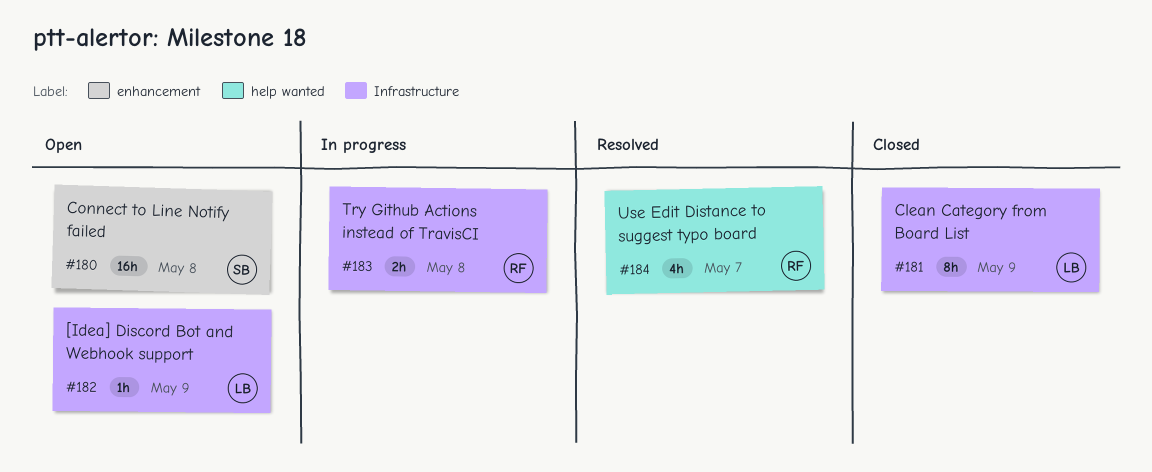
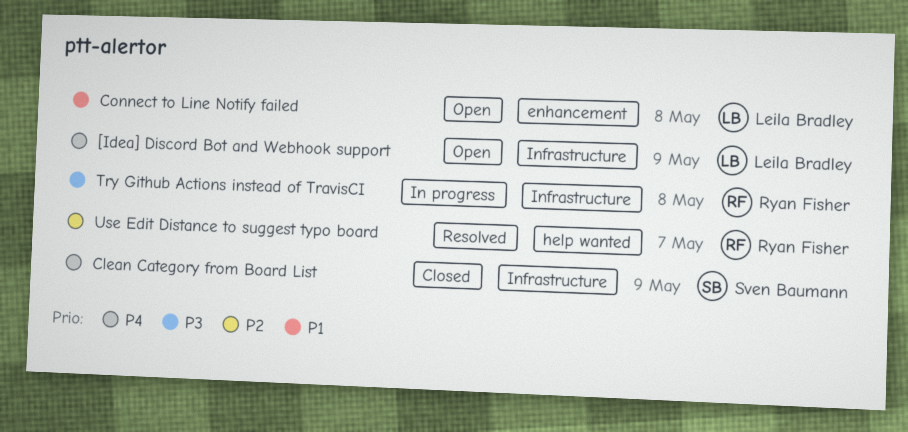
Clean Category from Board List, owner: Leila Bradley -> Sven Baumann
Connect to Line Notify failed, owner: Sven Baumann -> Leila Bradley

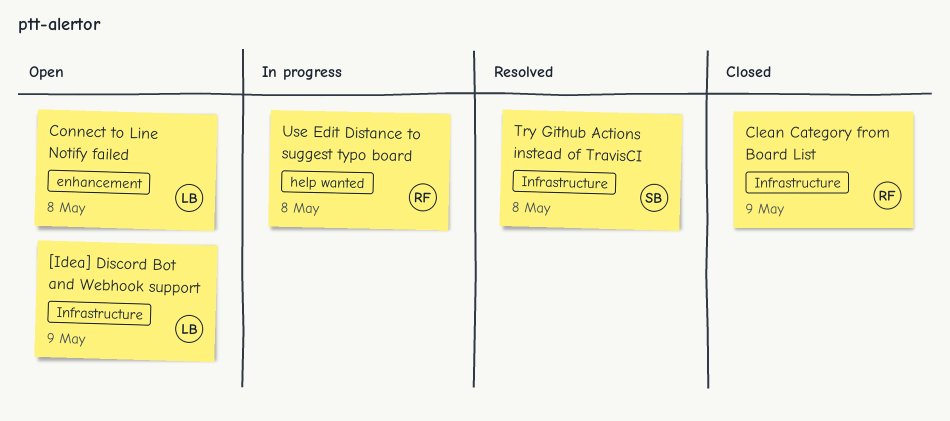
Clean Category from Board List, owner: Sven Baumann -> Ryan Fisher
Try Github Actions instead of TravisCI, status: In progress -> Resolved
Try Github Actions instead of TravisCI, owner: Ryan Fisher -> Sven Baumann
Use Edit Distance to suggest typo board, status: Resolved -> In progress
Use Edit Distance to suggest typo board, due: May 7 -> May 8

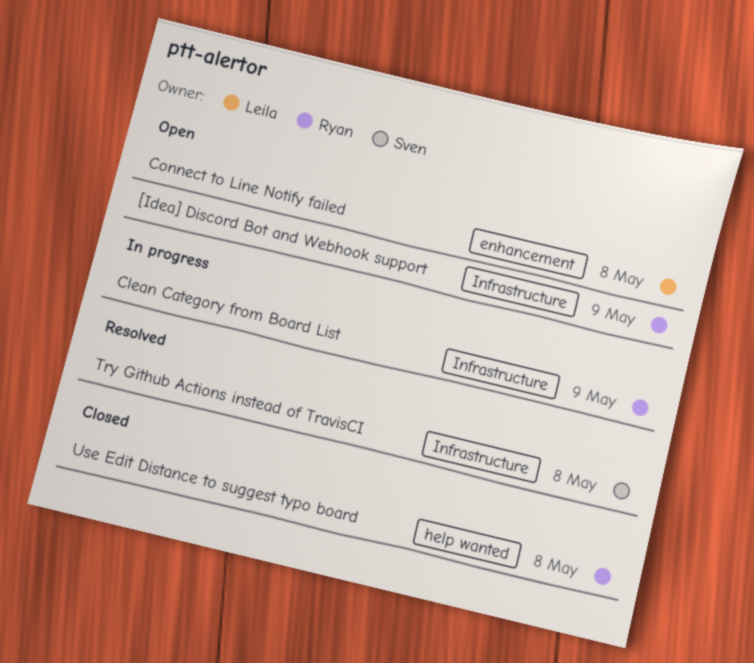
[Idea] Discord Bot and Webhook support, owner: Leila -> Ryan
Clean Category from Board List, status: Closed -> In progress
Use Edit Distance to suggest typo board, status: In progress -> Closed

